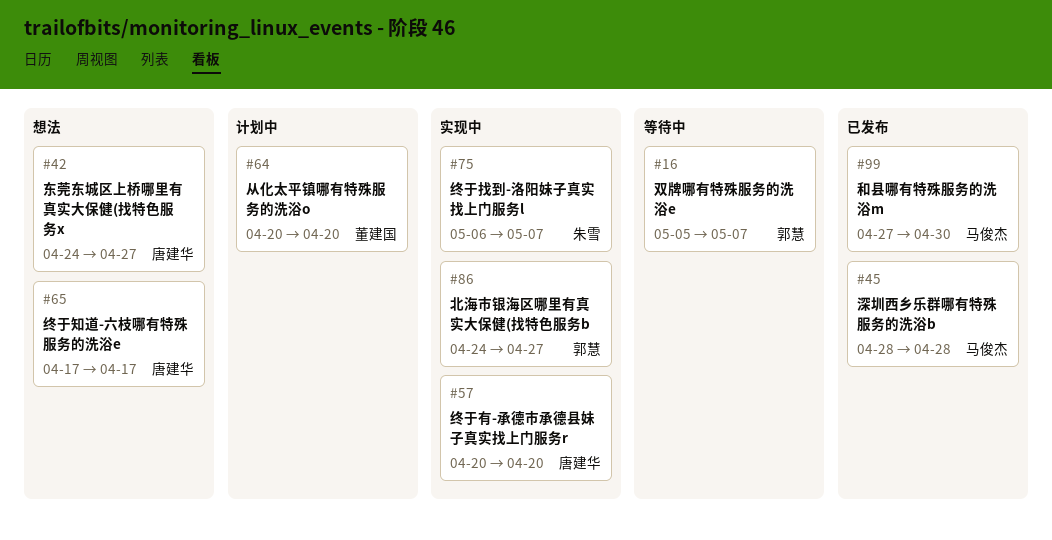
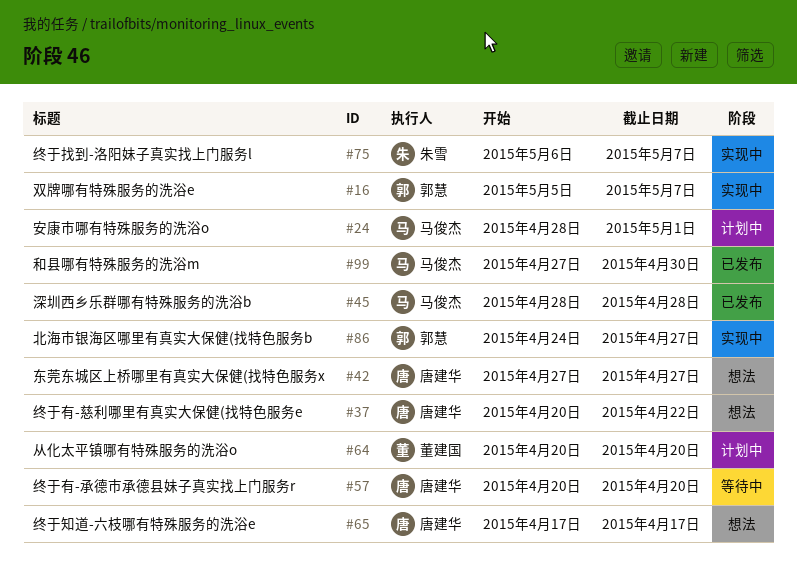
#16, status: 等待中 -> 实现中
#24: none -> present
#37: none -> present
#42, start: Apr 24 -> Apr 27
#57, status: 实现中 -> 等待中

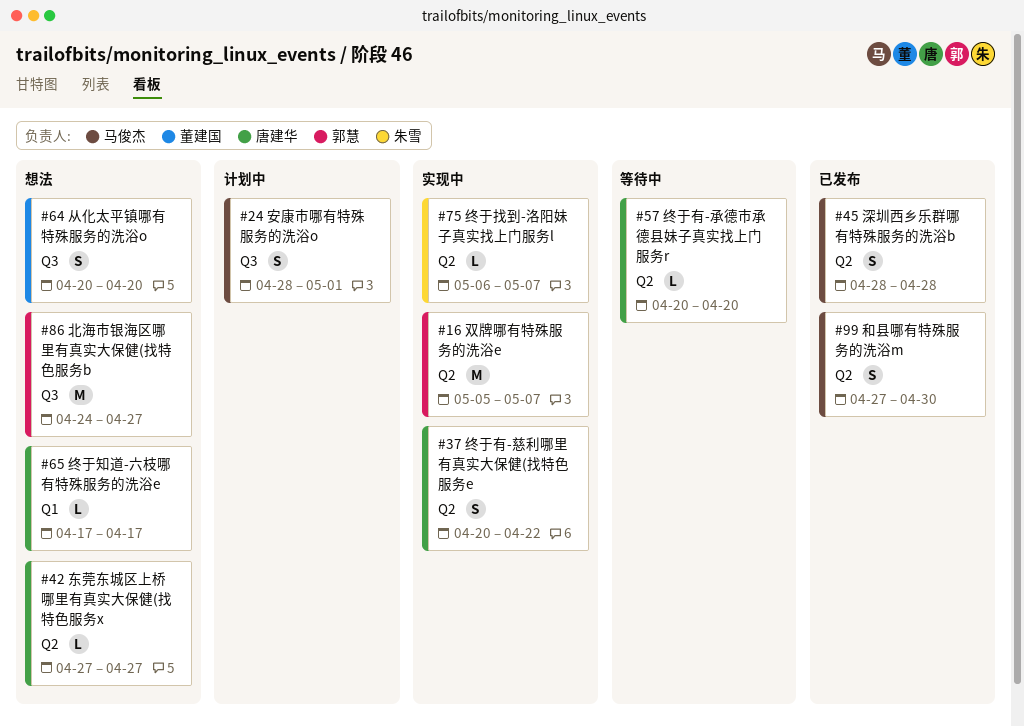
#37, status: 想法 -> 实现中
#64, status: 计划中 -> 想法
#86, status: 实现中 -> 想法

